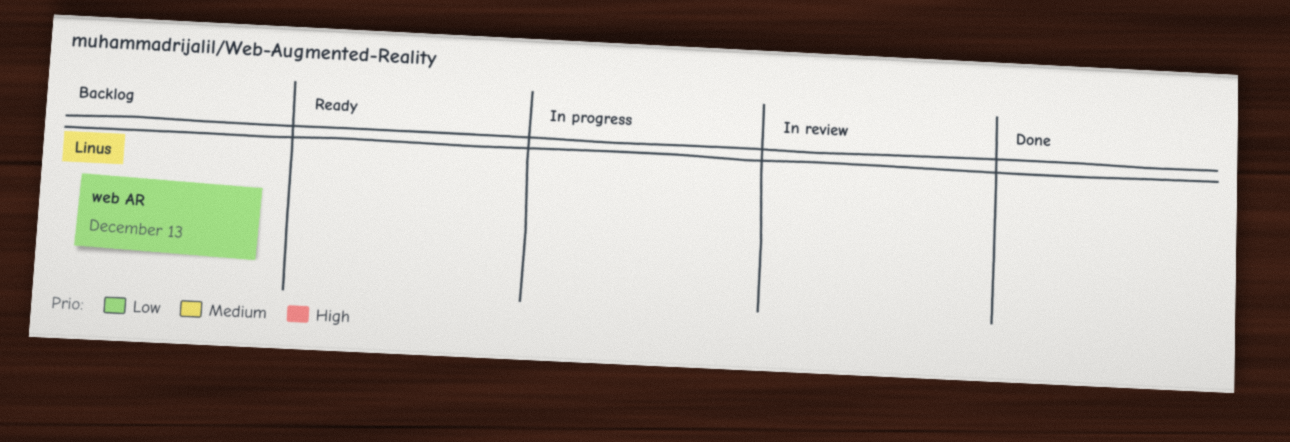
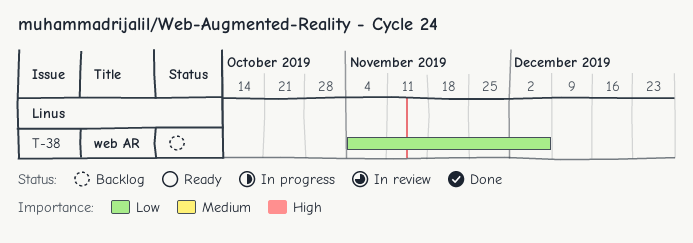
web AR, due: Dec 13 -> Dec 6

